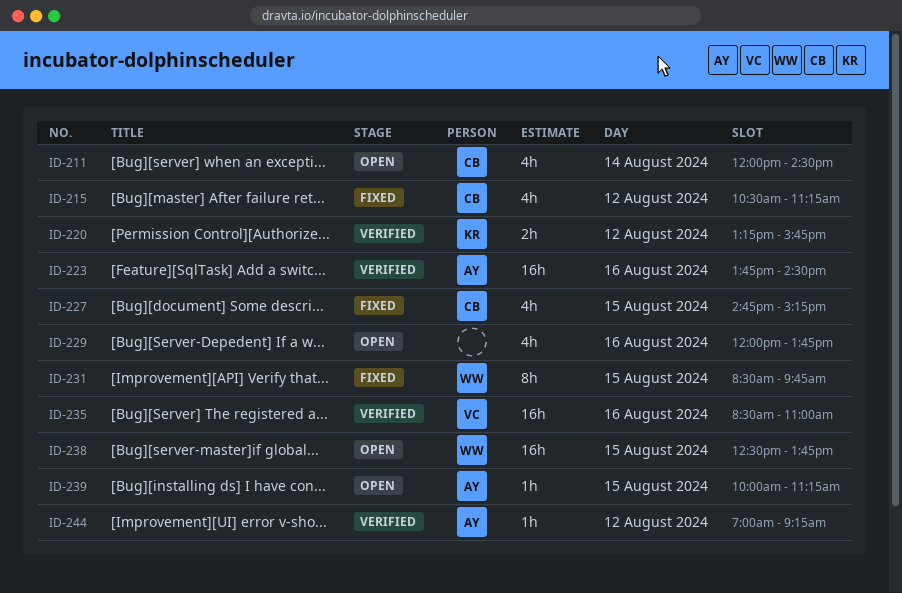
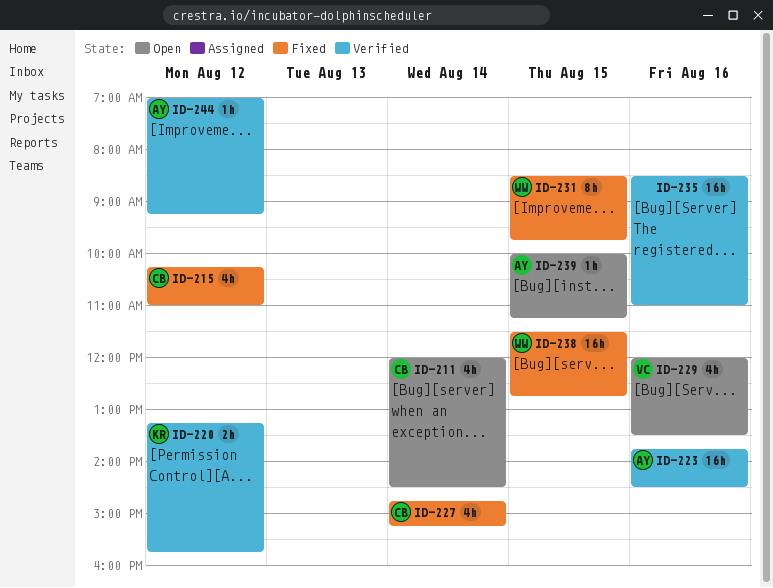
ID-215, begins: 10:30 -> 10:15
ID-215, ends: 11:15 -> 11:00
ID-227, day: Aug 15 -> Aug 14
ID-229, owner: none -> VC
ID-229, ends: 13:45 -> 13:30
ID-235, owner: VC -> none
ID-238, status: Open -> Fixed
ID-238, begins: 12:30 -> 11:30
ID-238, ends: 13:45 -> 12:45

